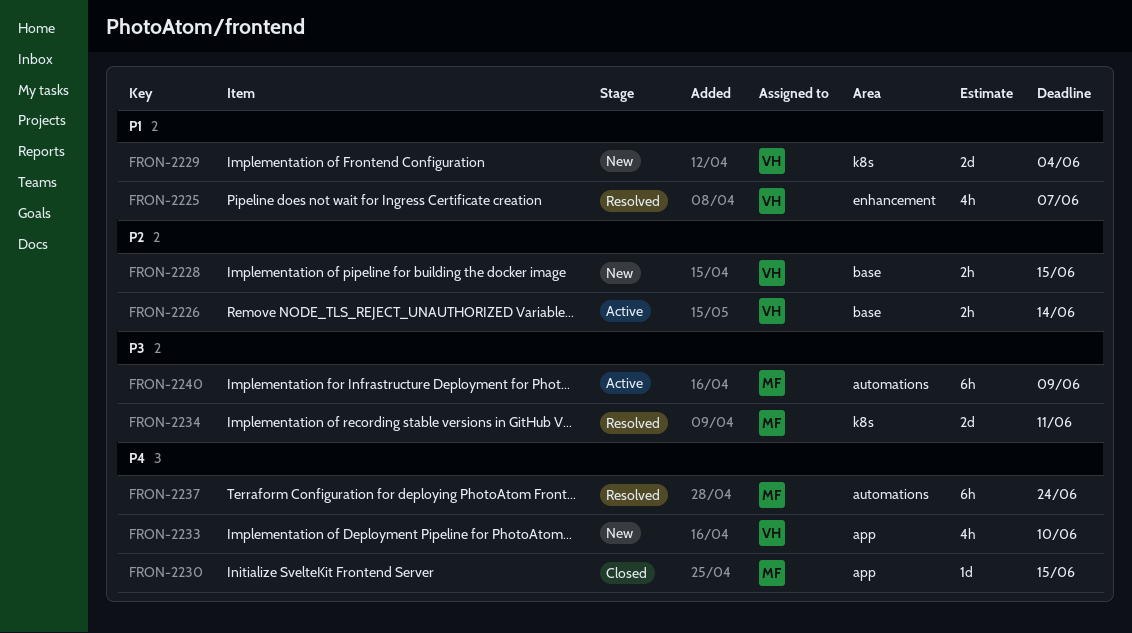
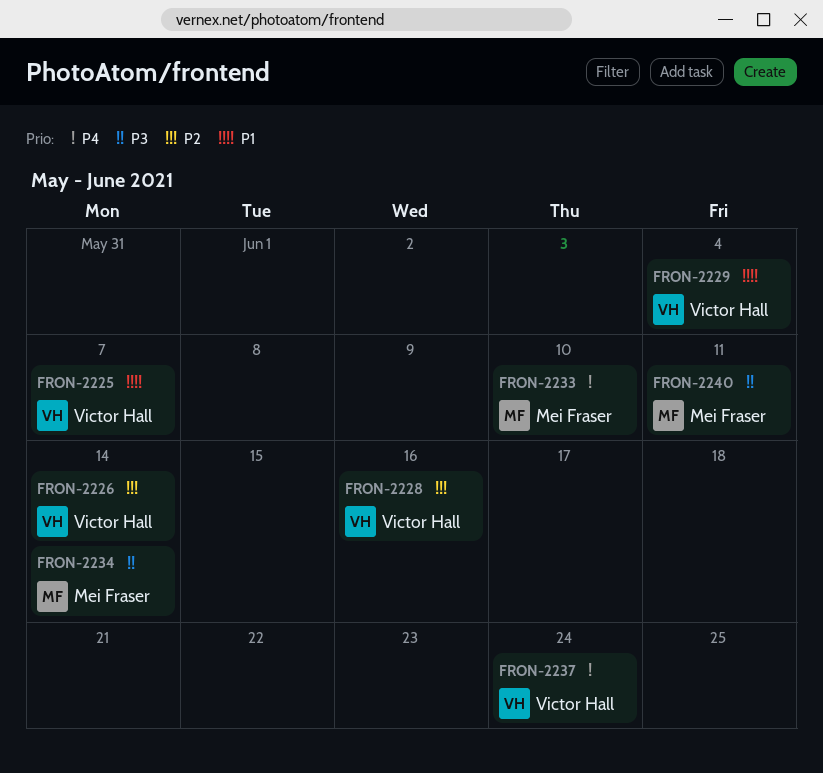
FRON-2228, due: Jun 15 -> Jun 16
FRON-2230: present -> none
FRON-2233, owner: Victor Hall -> Mei Fraser
FRON-2234, due: Jun 11 -> Jun 14
FRON-2237, owner: Mei Fraser -> Victor Hall
FRON-2240, due: Jun 9 -> Jun 11

